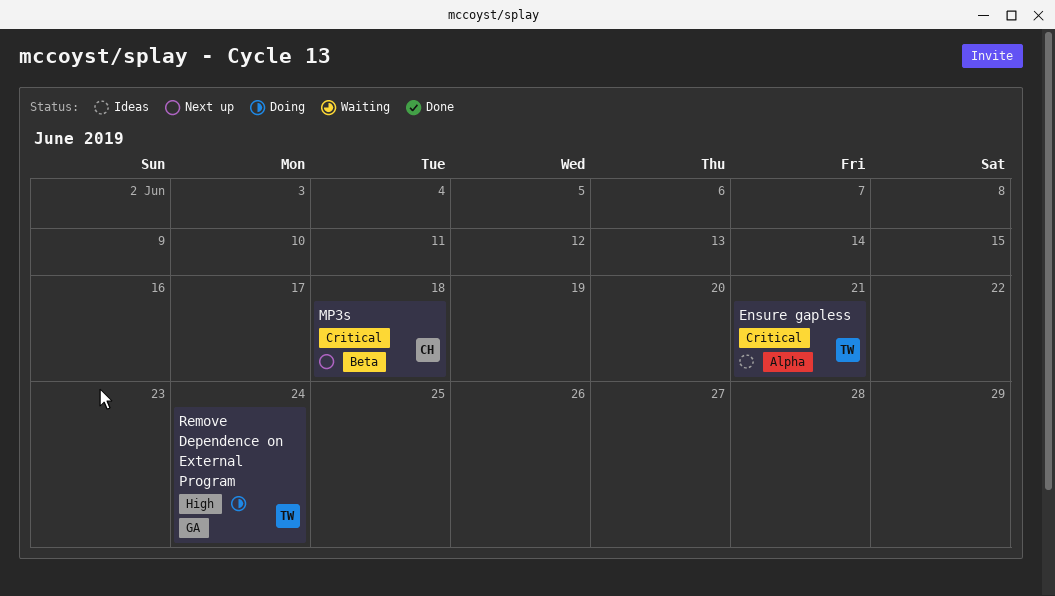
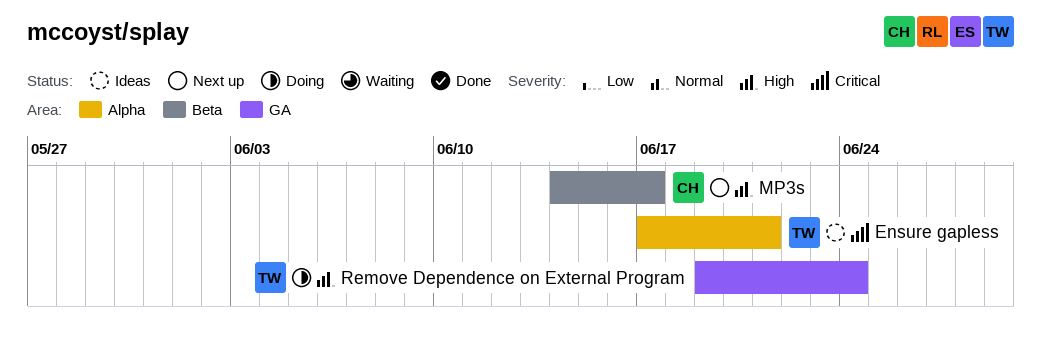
MP3s, priority: Critical -> High
MP3s, due: Jun 18 -> Jun 17

